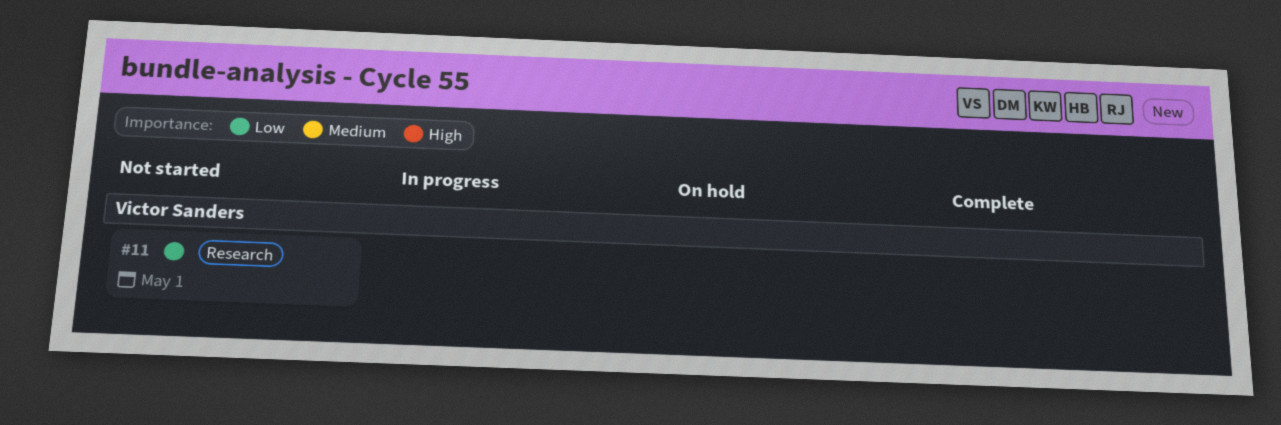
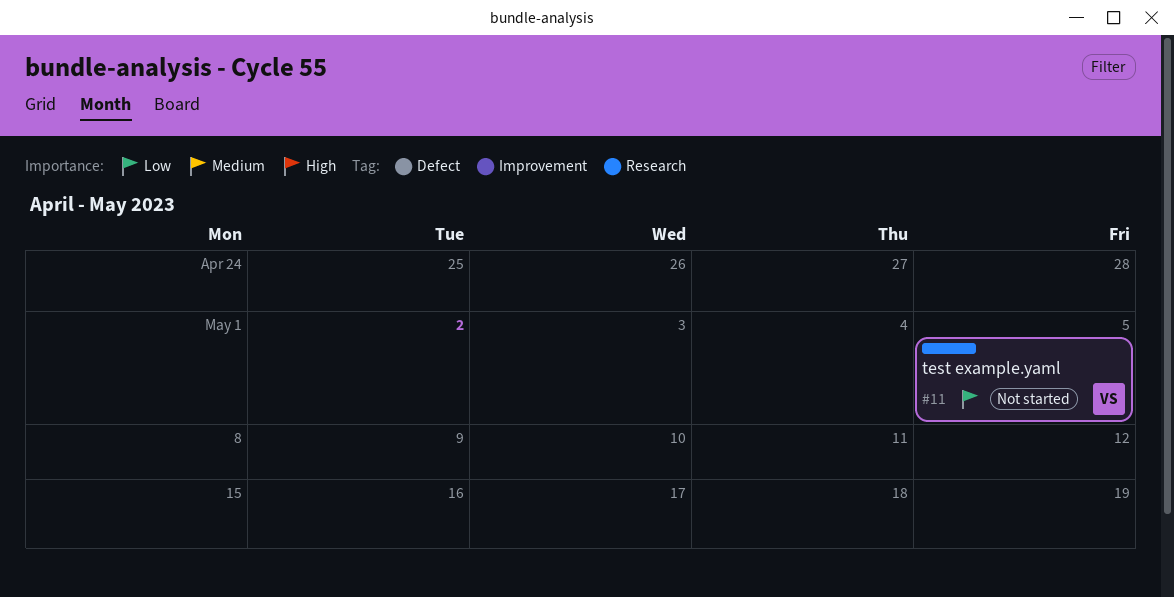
#11, due: May 1 -> May 5

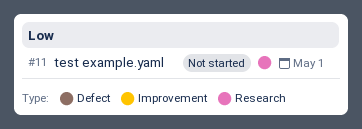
#11, due: May 5 -> May 1

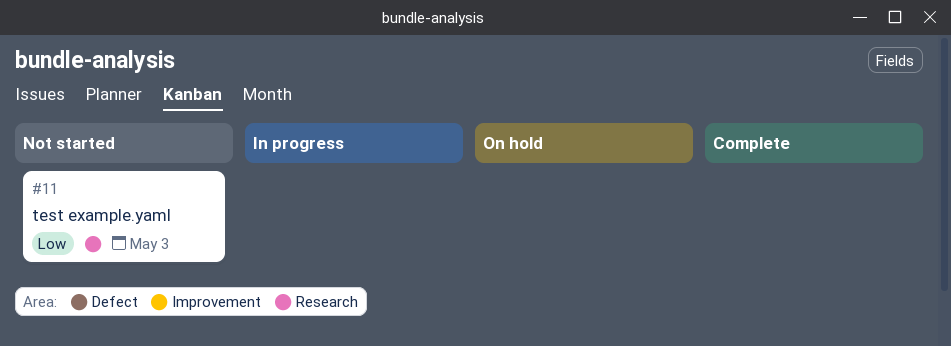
#11, due: May 1 -> May 3

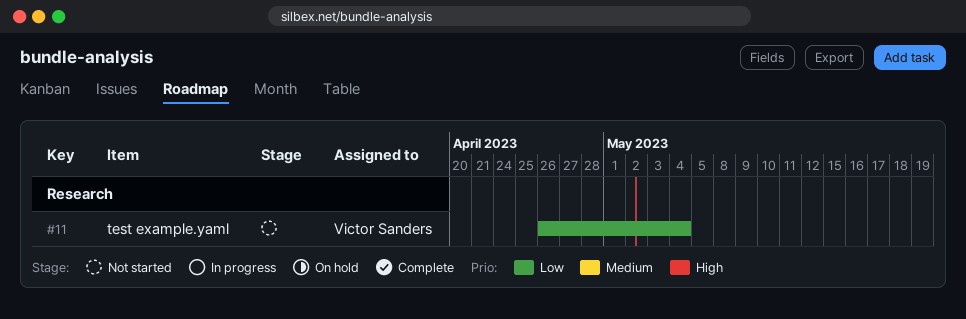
#11, due: May 3 -> May 4

